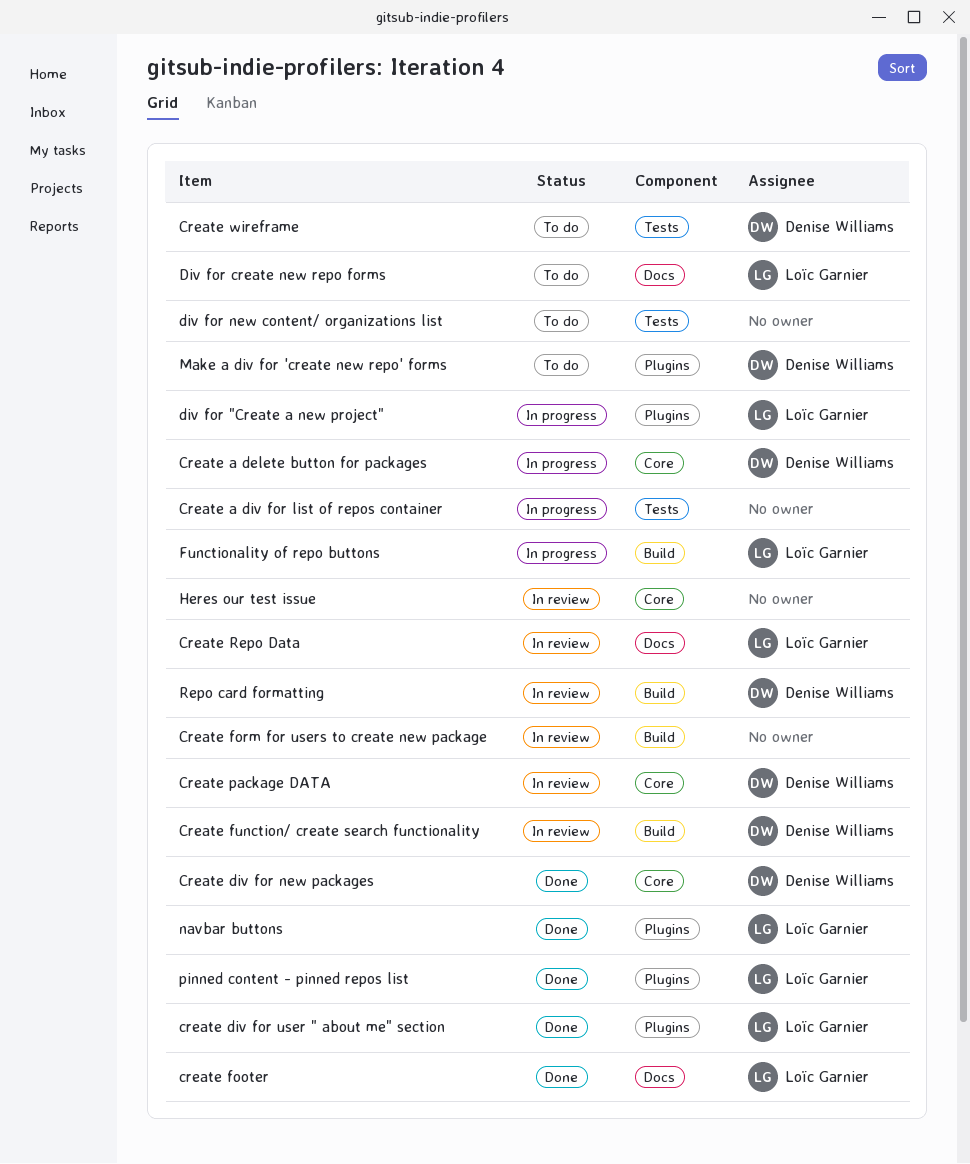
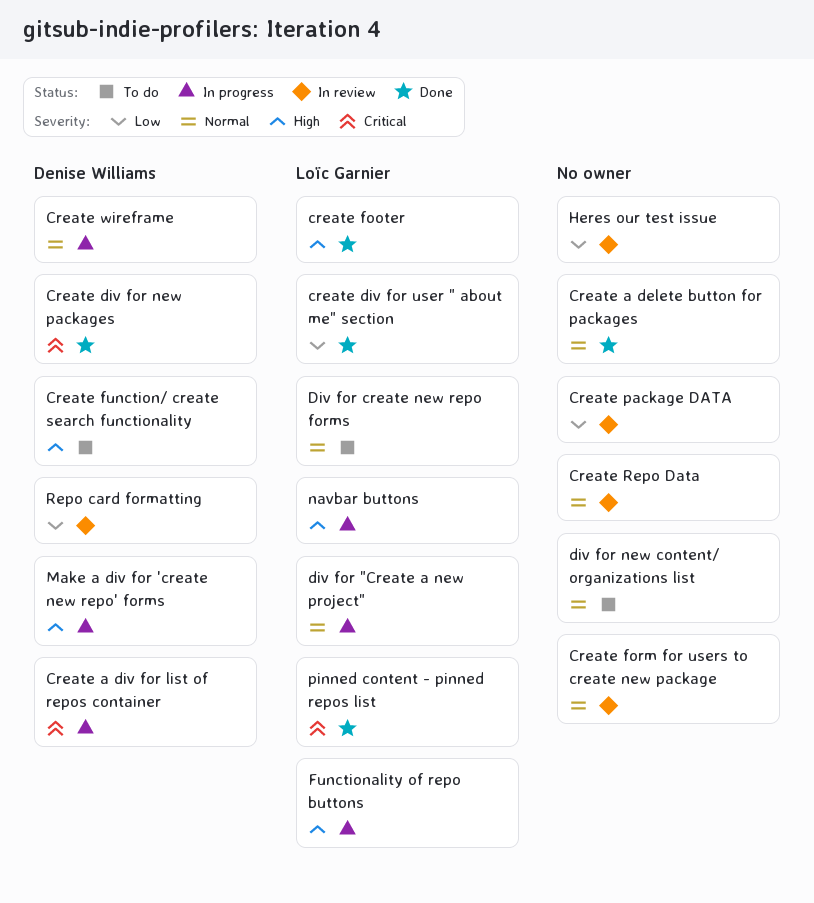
Create a delete button for packages, status: In progress -> Done
Create a delete button for packages, owner: Denise Williams -> none
Create a div for list of repos container, owner: none -> Denise Williams
Create function/ create search functionality, status: In review -> To do
Create package DATA, owner: Denise Williams -> none
Create Repo Data, owner: Loïc Garnier -> none
Create wireframe, status: To do -> In progress
Make a div for 'create new repo' forms, status: To do -> In progress
navbar buttons, status: Done -> In progress

